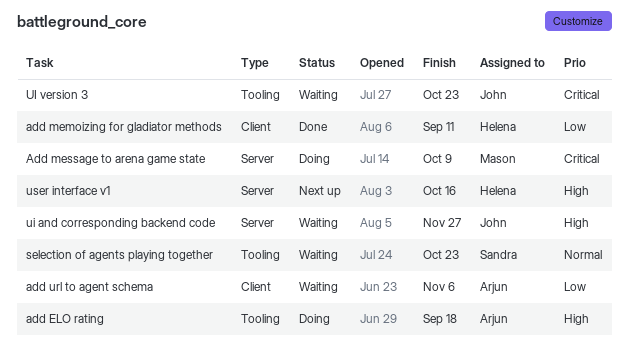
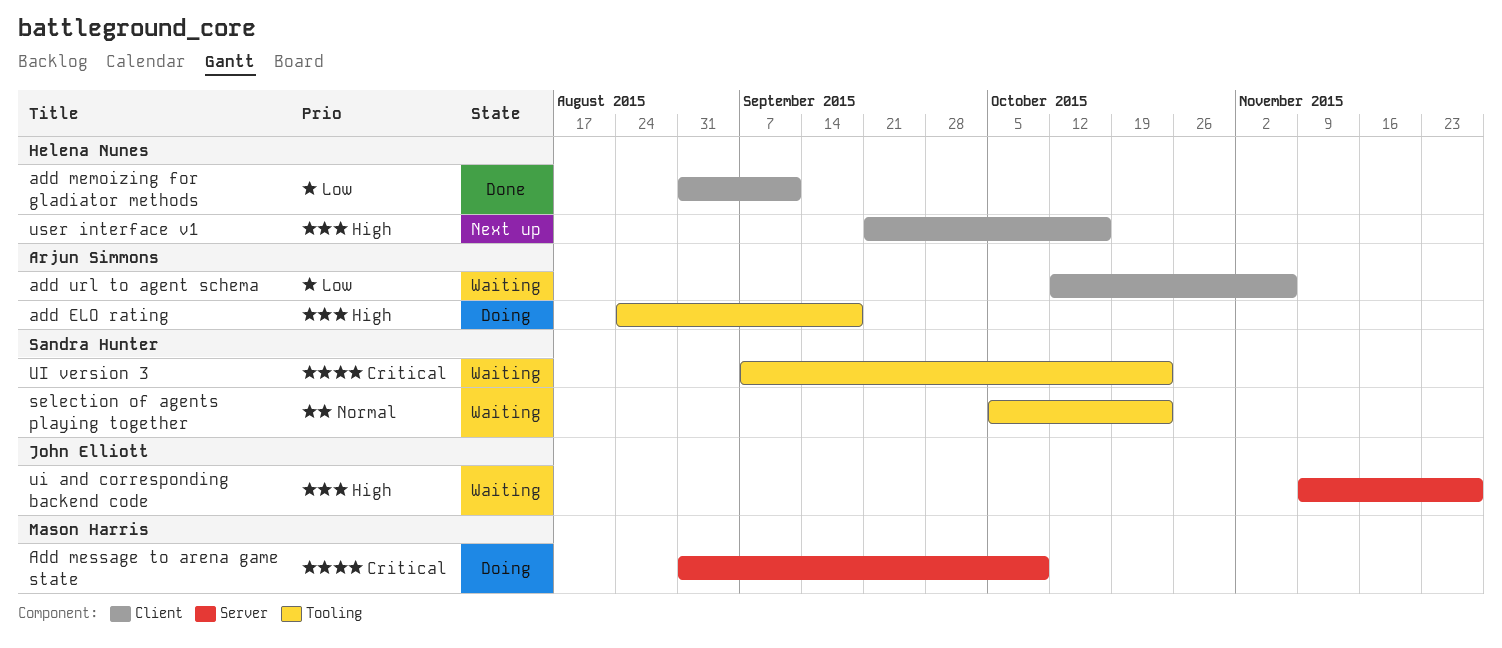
UI version 3, owner: John Elliott -> Sandra Hunter
user interface v1, label: Server -> Client

